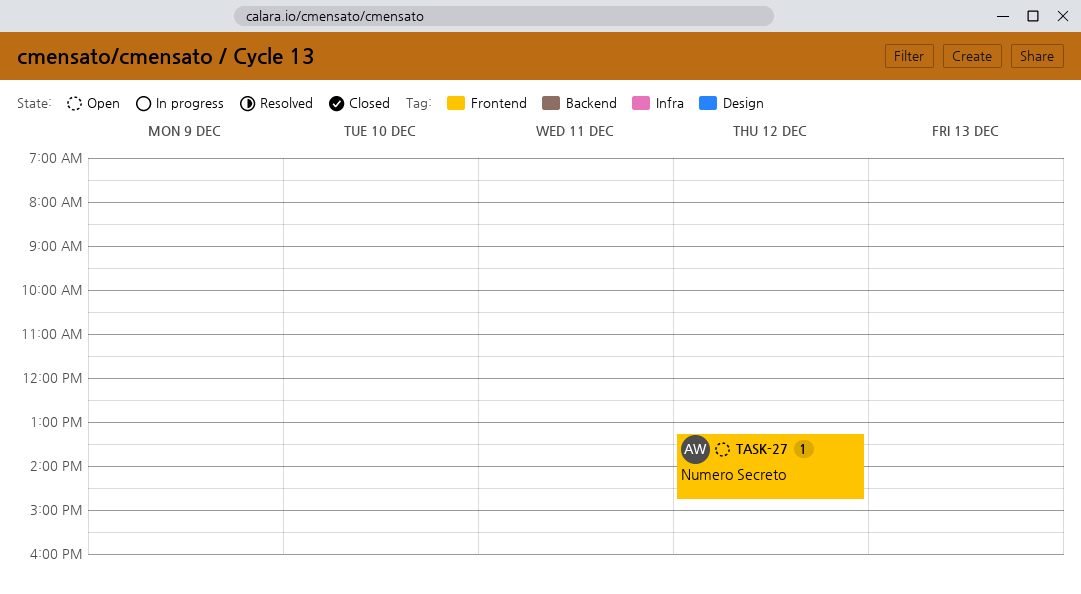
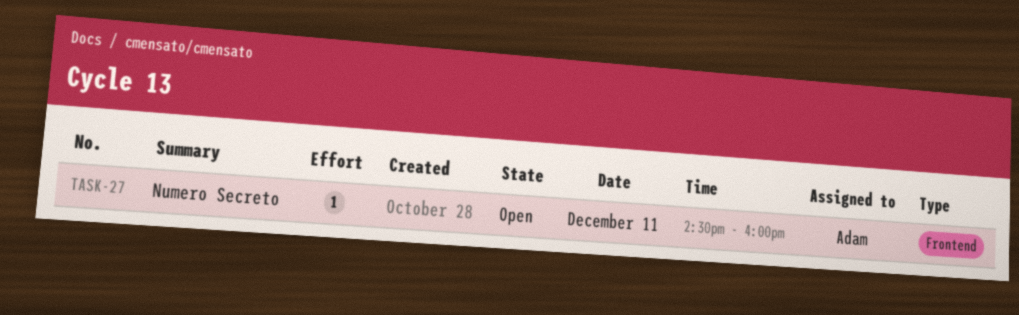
TASK-27, day: Dec 12 -> Dec 11
TASK-27, begins: 13:15 -> 14:30
TASK-27, ends: 14:45 -> 16:00

